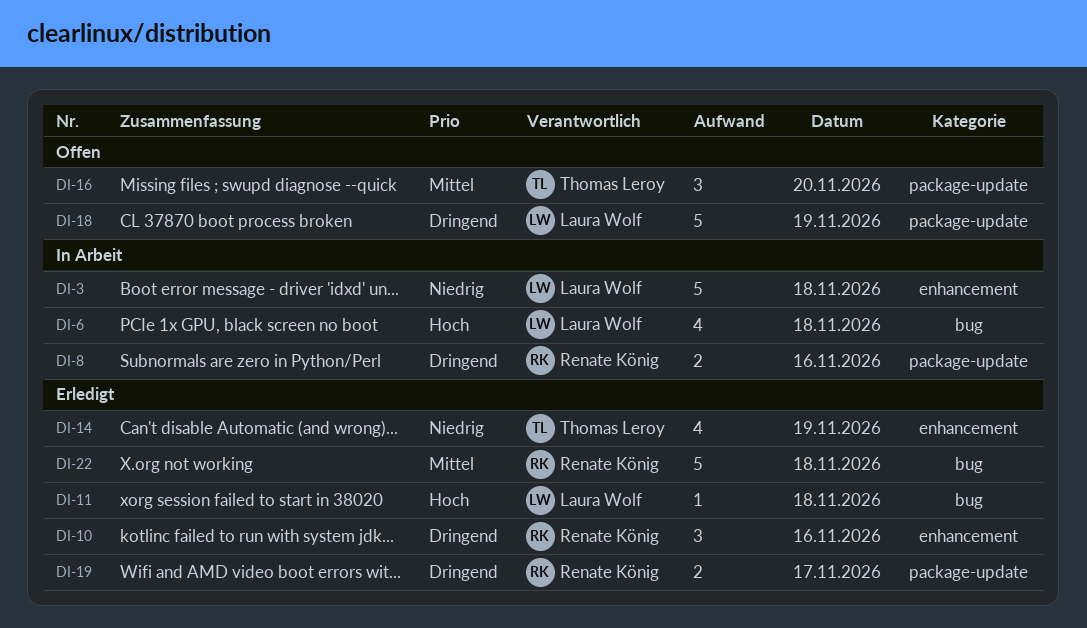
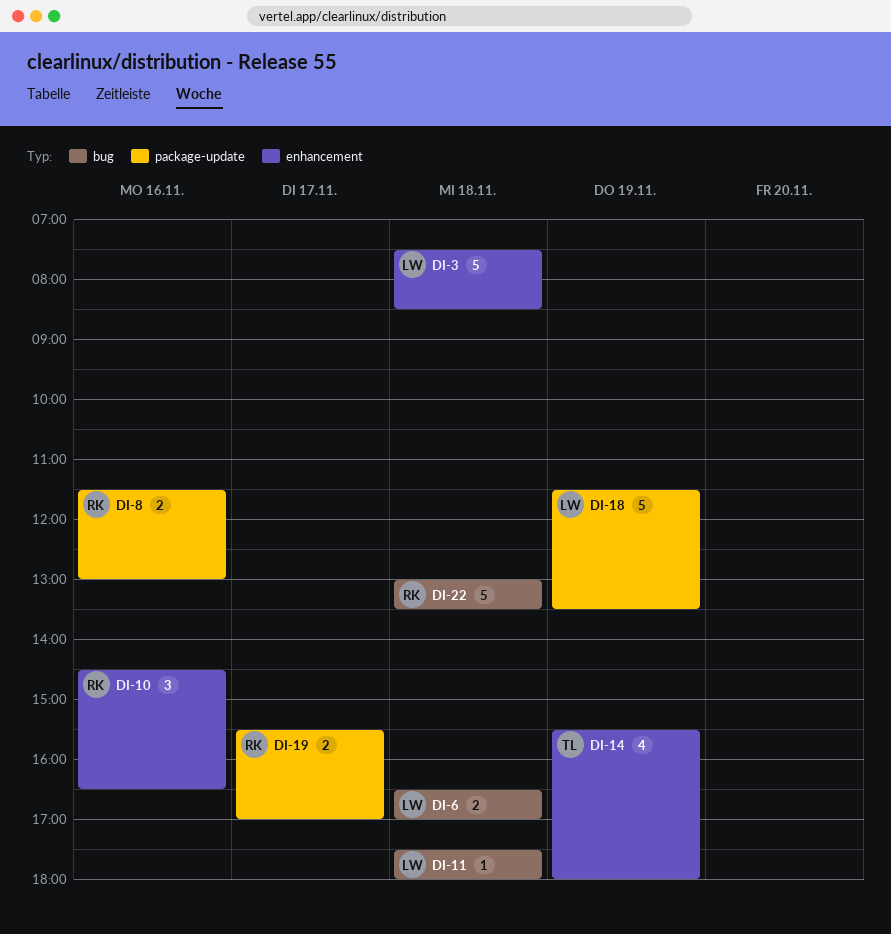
DI-6, estimate: 4 -> 2
DI-16: present -> none

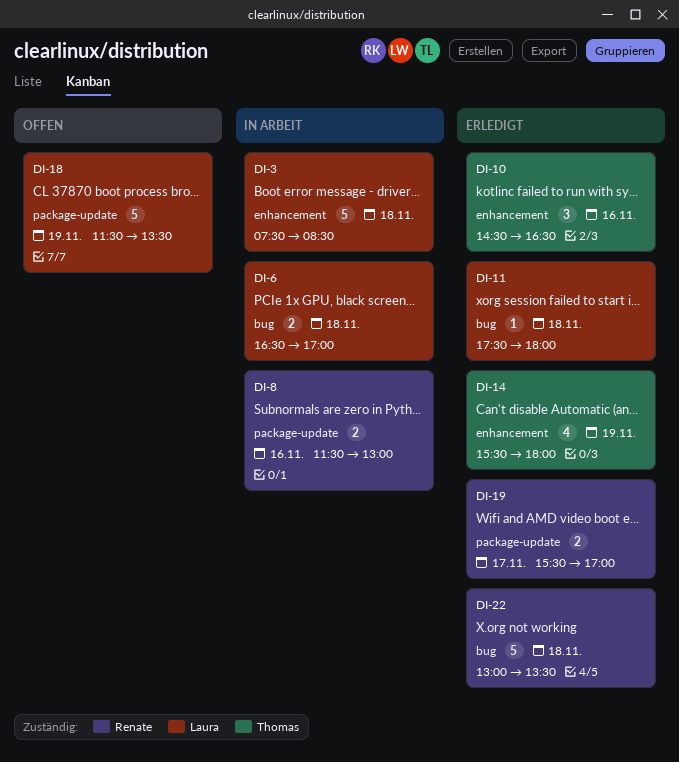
DI-10, owner: Renate -> Thomas

